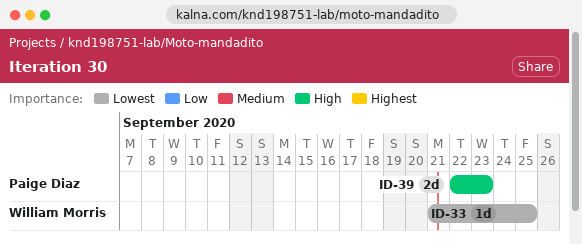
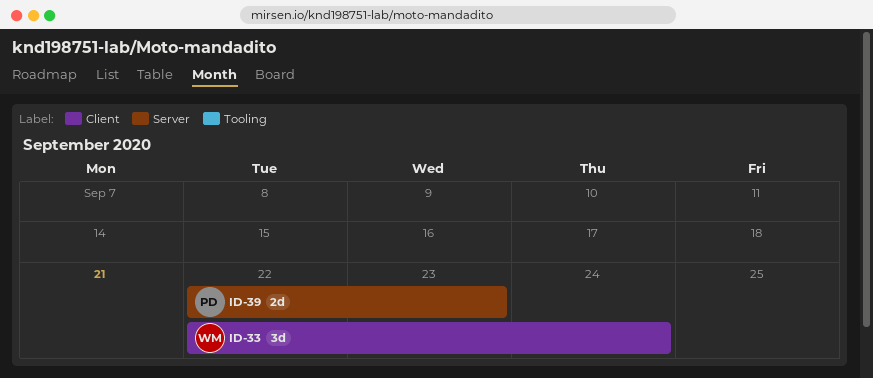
ID-33, estimate: 1d -> 3d
ID-33, start: Sep 21 -> Sep 22
ID-33, due: Sep 25 -> Sep 24

